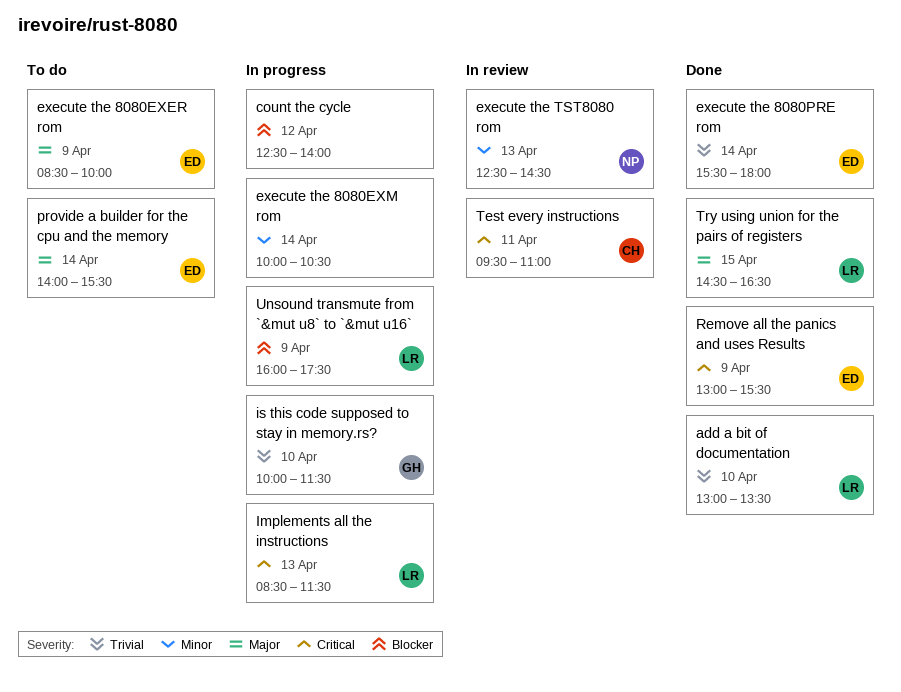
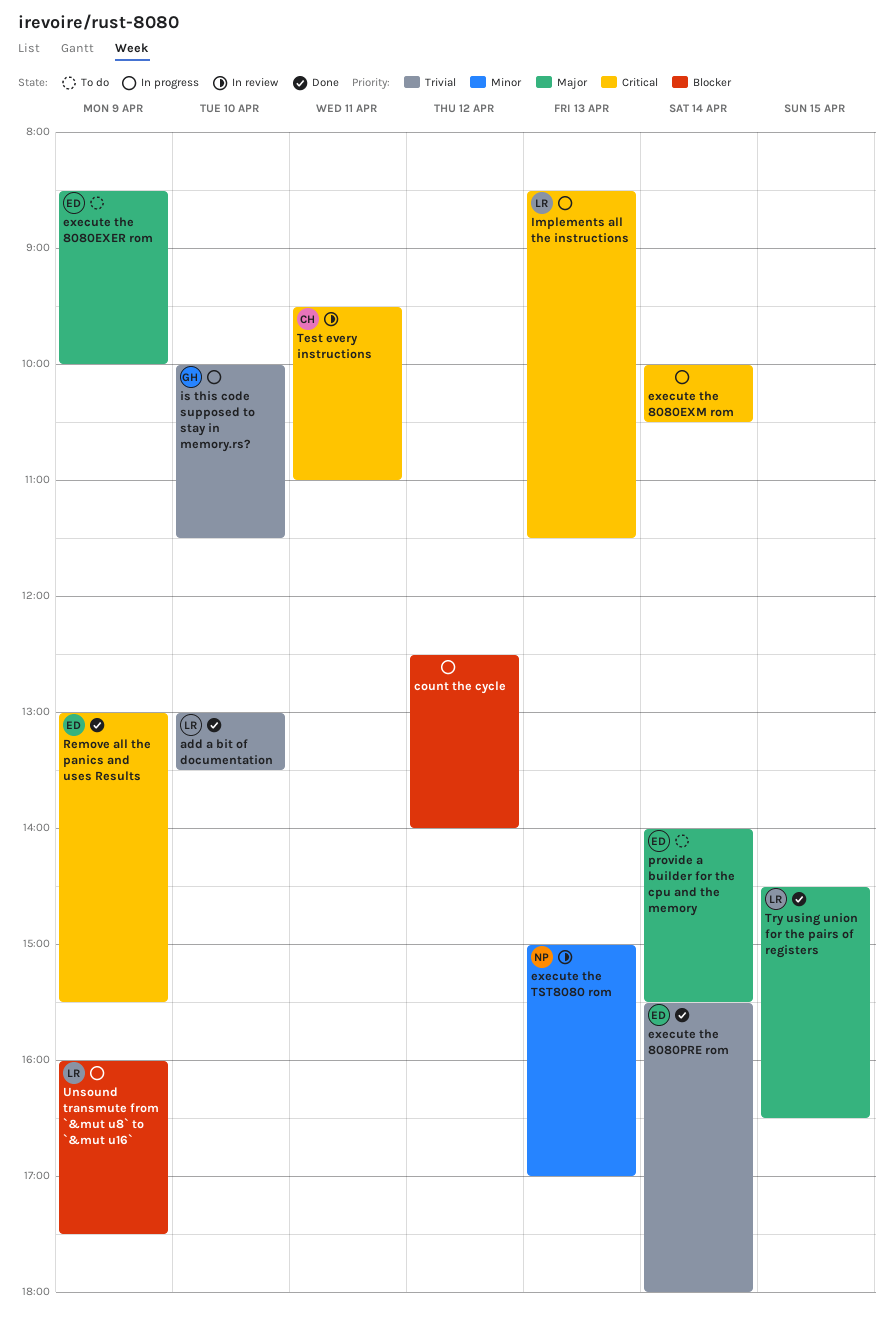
execute the 8080EXM rom, priority: Minor -> Critical
execute the TST8080 rom, begins: 12:30 -> 15:00
execute the TST8080 rom, ends: 14:30 -> 17:00

